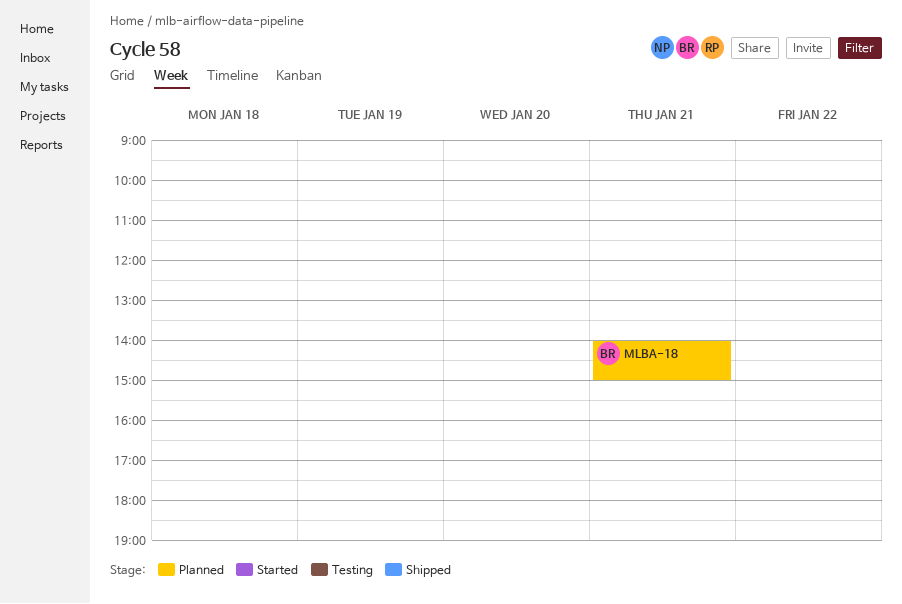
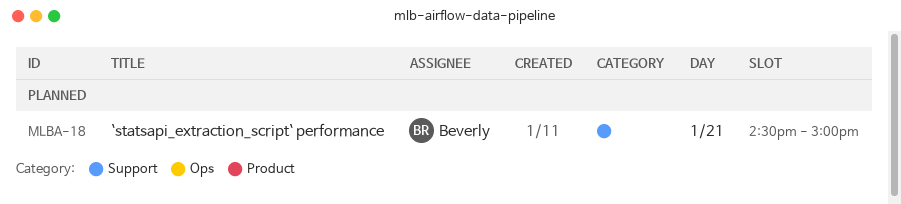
MLBA-18, begins: 14:00 -> 14:30

